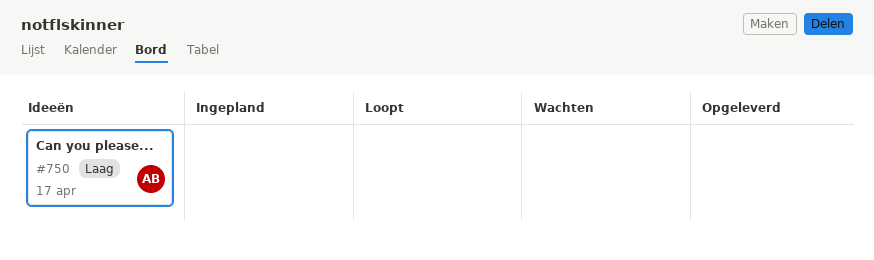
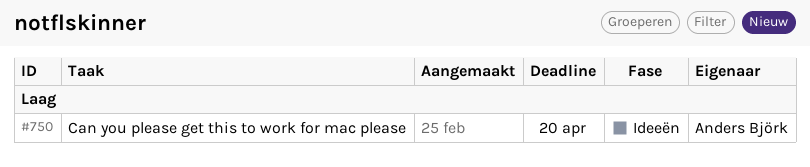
#750, due: Apr 17 -> Apr 20

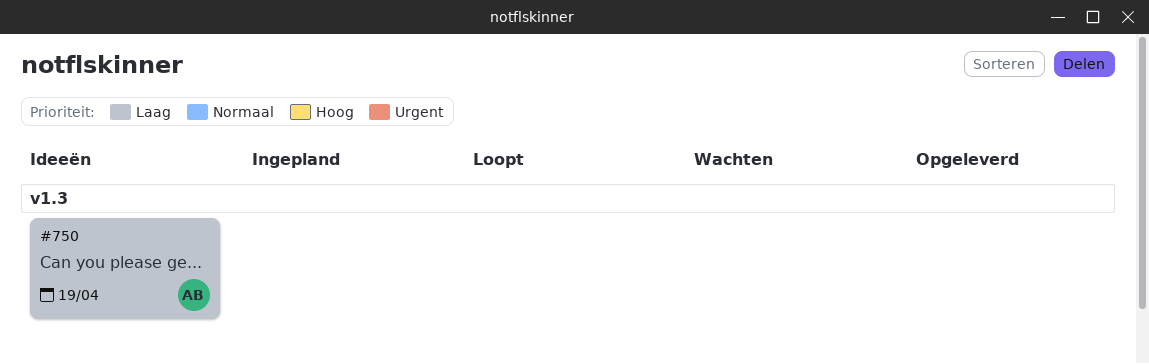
#750, due: Apr 20 -> Apr 19

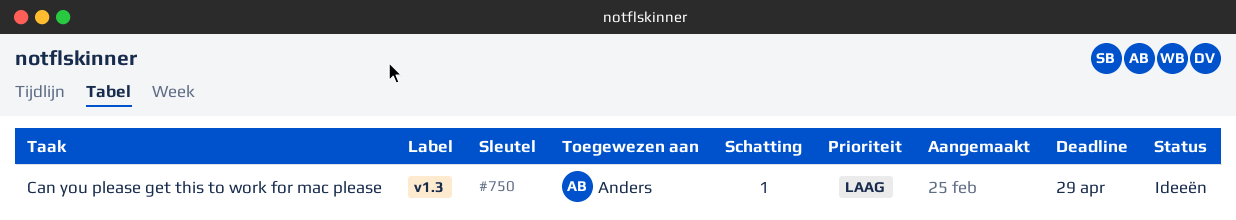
#750, due: Apr 19 -> Apr 29

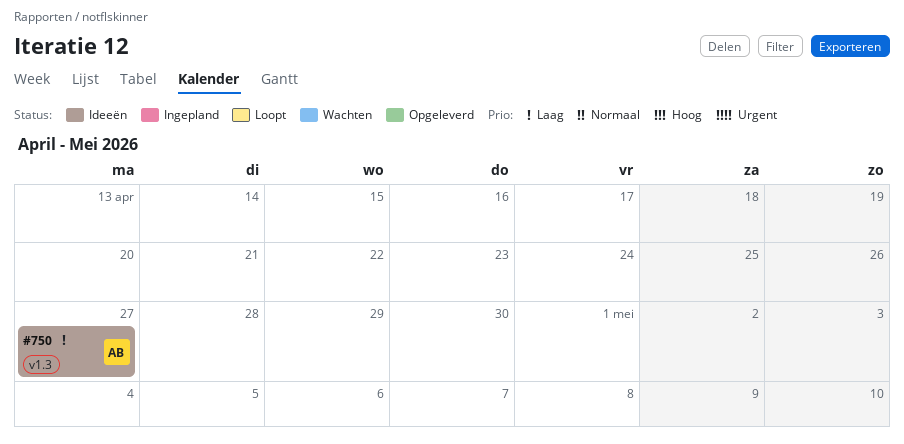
#750, due: Apr 29 -> Apr 27

